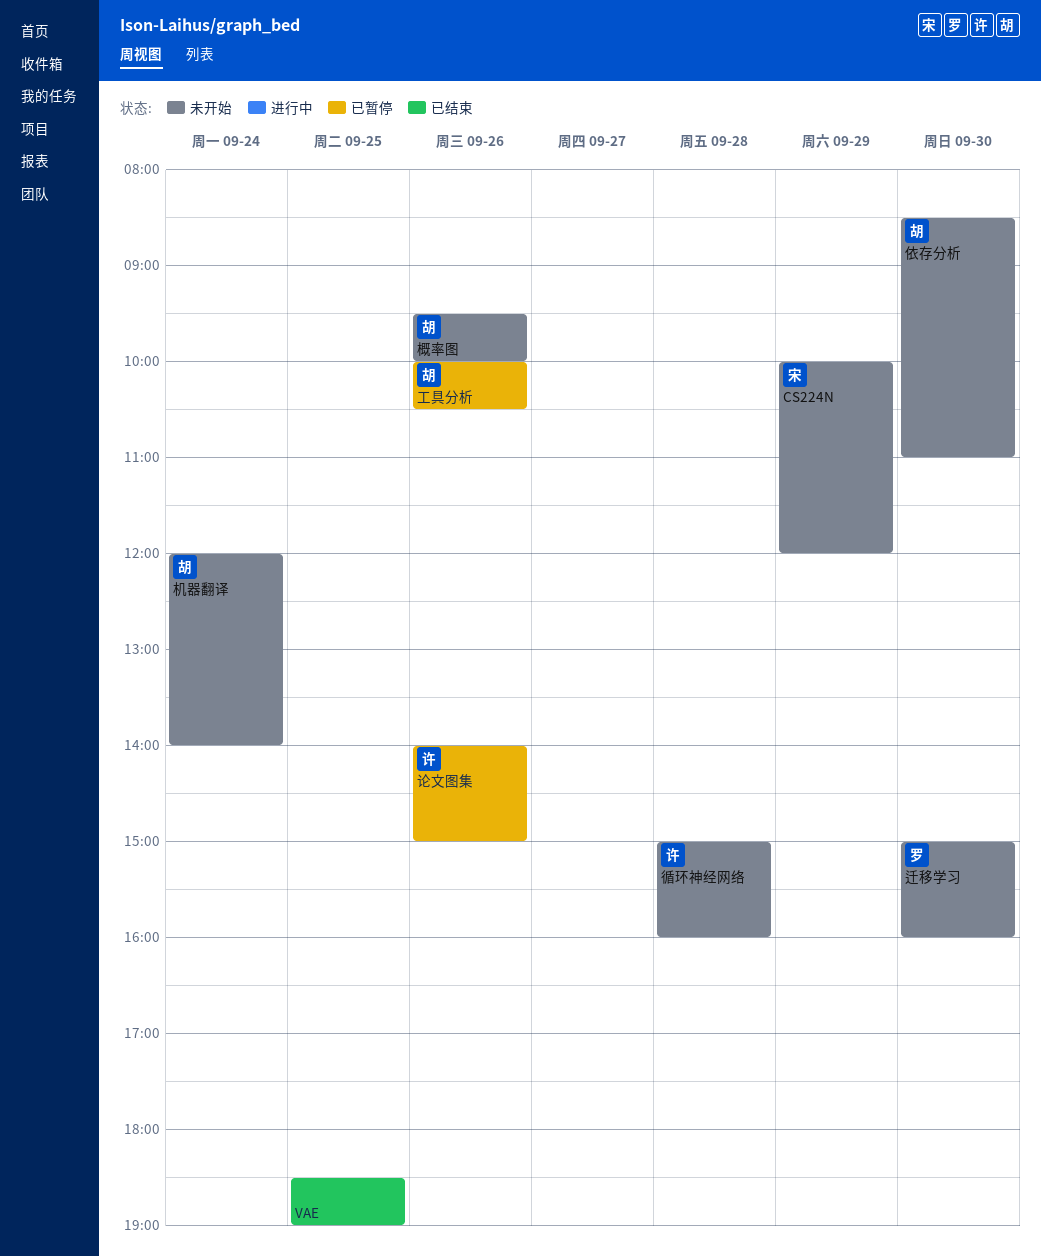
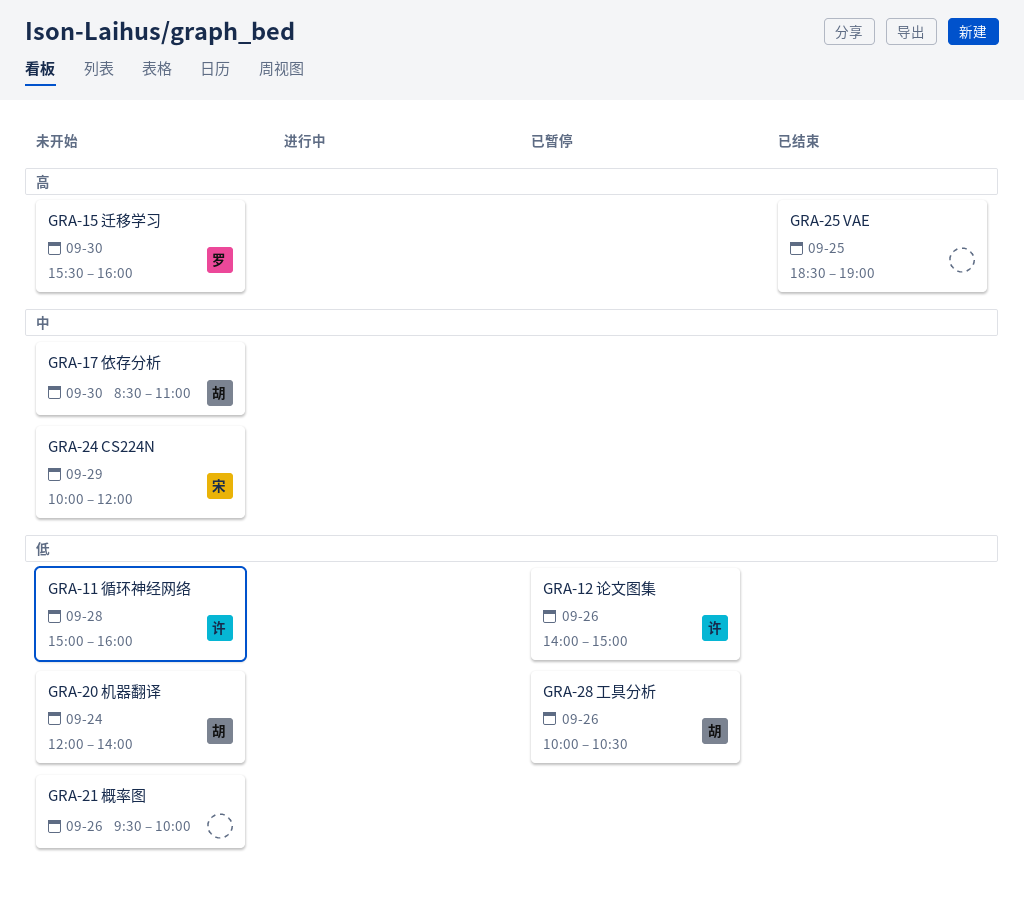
概率图, owner: 胡 -> none
迁移学习, begins: 15:00 -> 15:30

